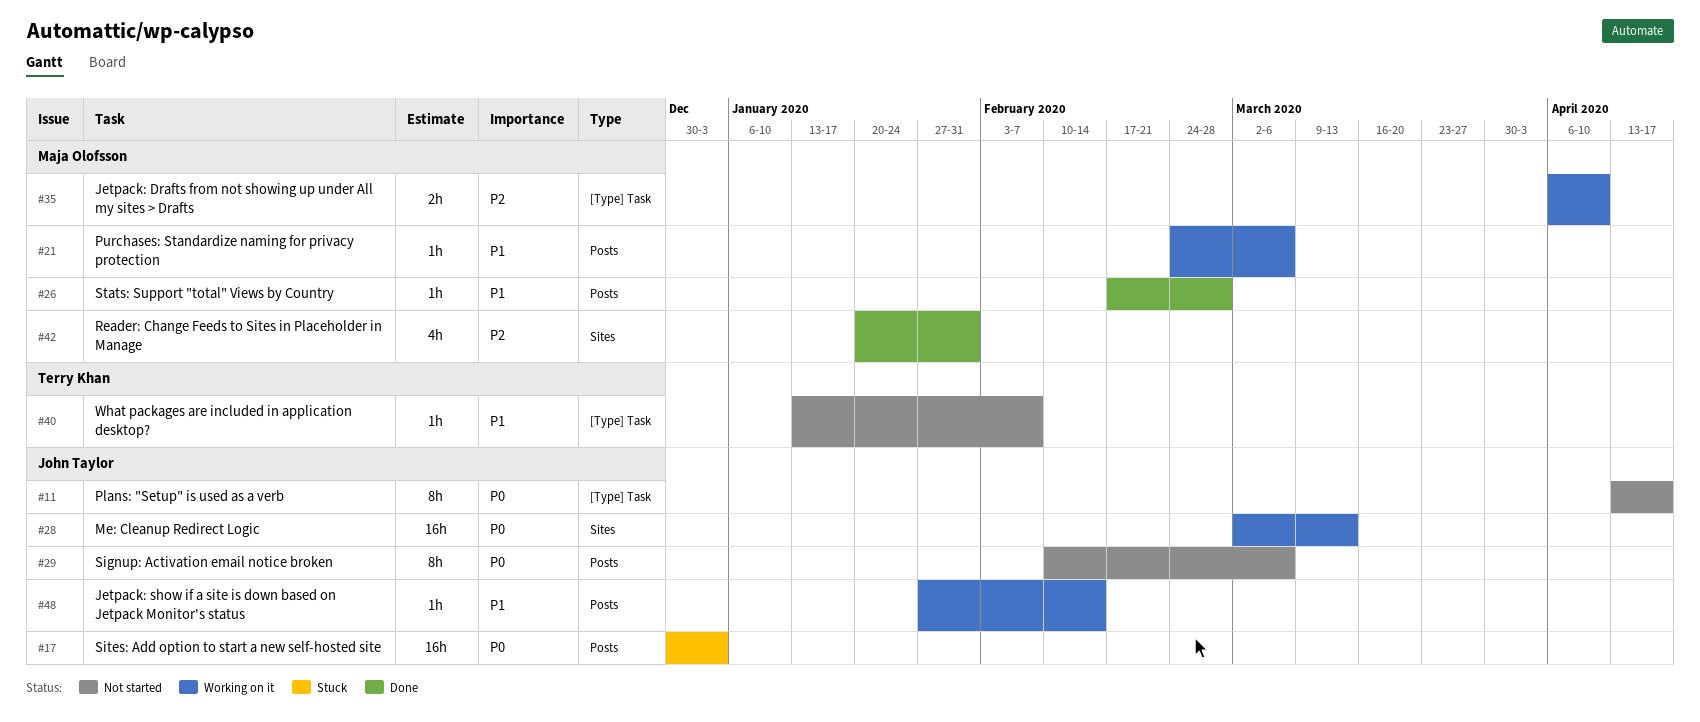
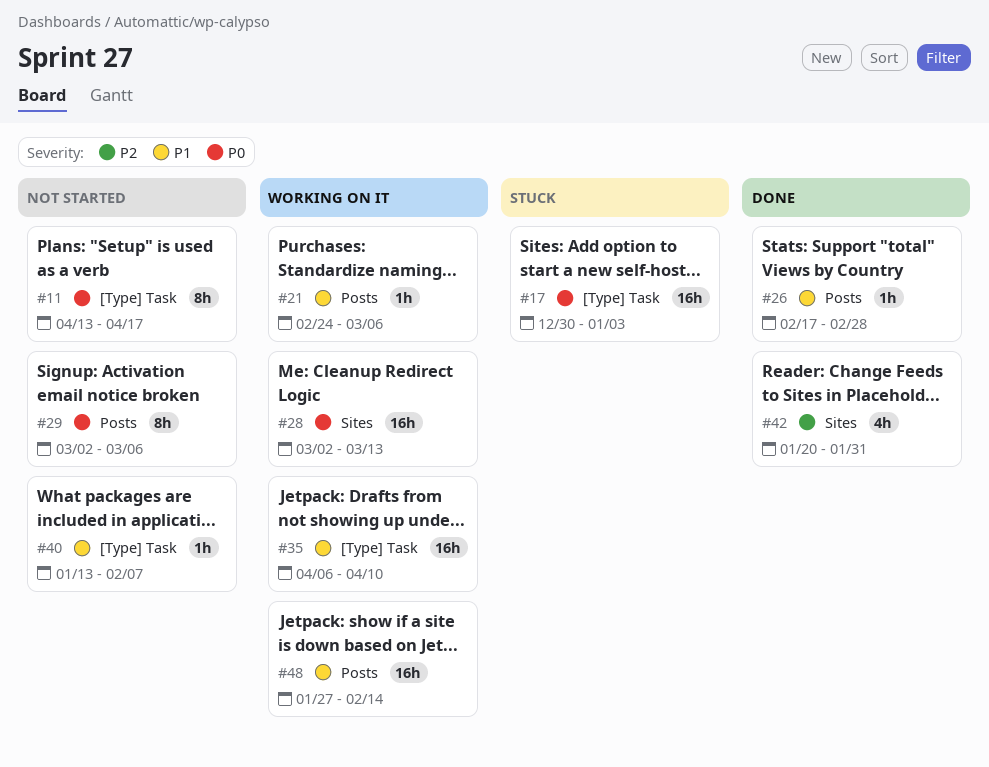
#17, label: Posts -> [Type] Task
#29, start: Feb 10 -> Mar 2
#35, priority: P2 -> P1
#35, estimate: 2h -> 16h
#48, estimate: 1h -> 16h

